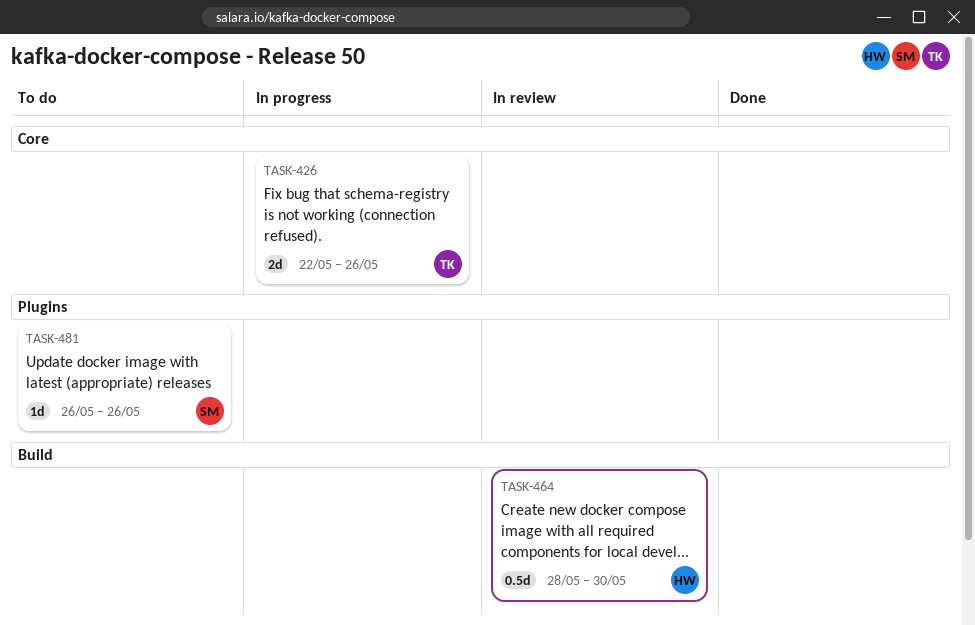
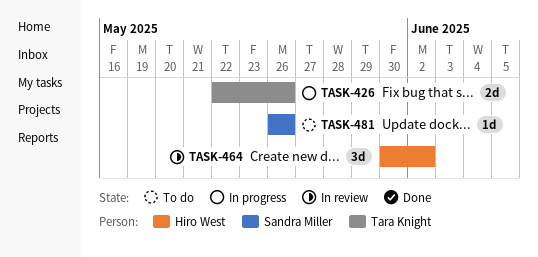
TASK-464, estimate: 0.5d -> 3d
TASK-464, start: May 28 -> May 30
TASK-464, due: May 30 -> Jun 2

